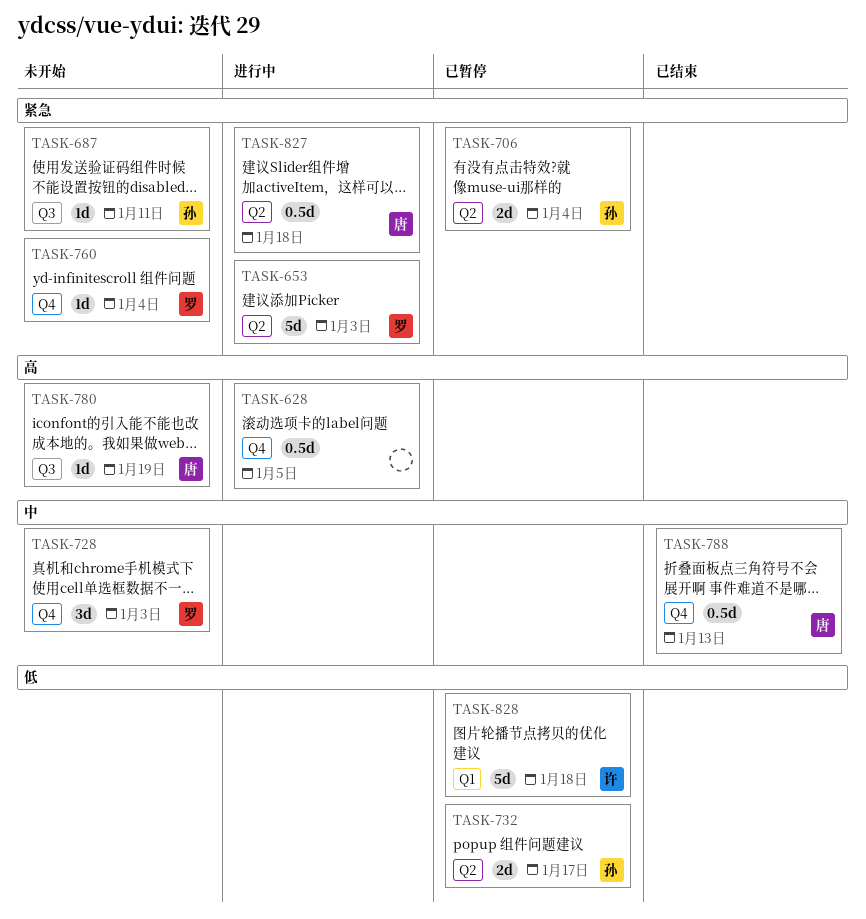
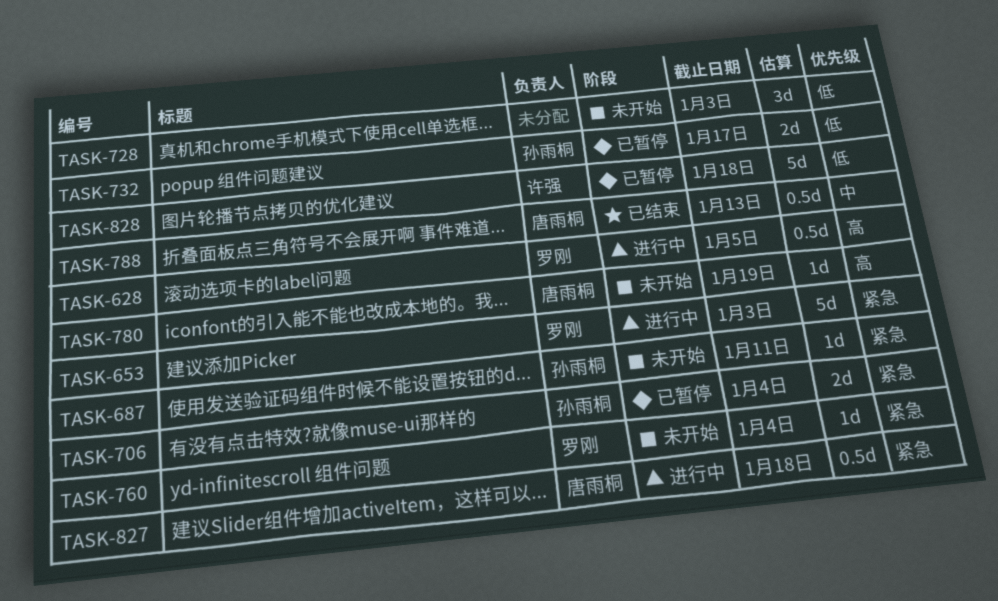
TASK-628, owner: none -> 罗刚
TASK-728, owner: 罗刚 -> none
TASK-728, priority: 中 -> 低

